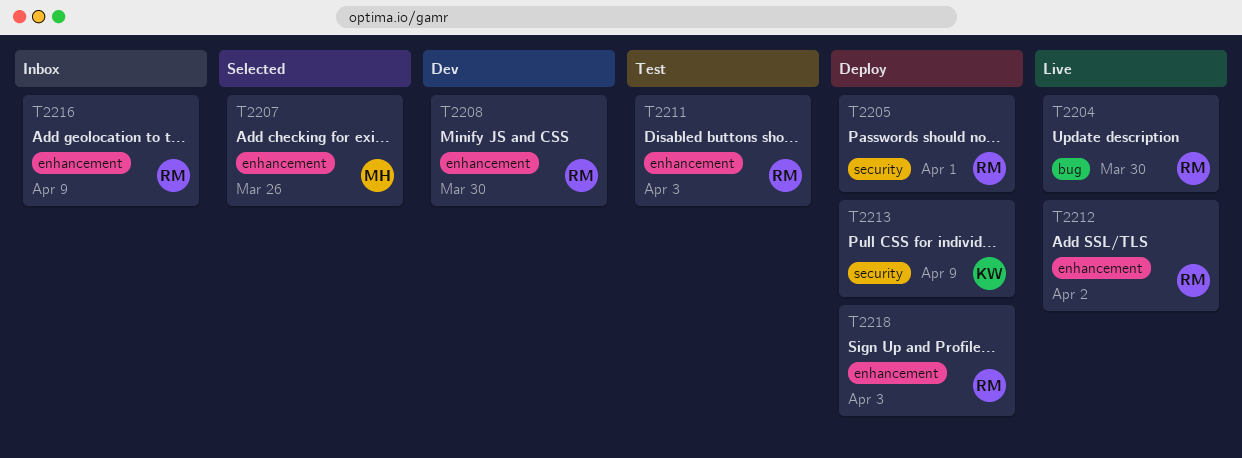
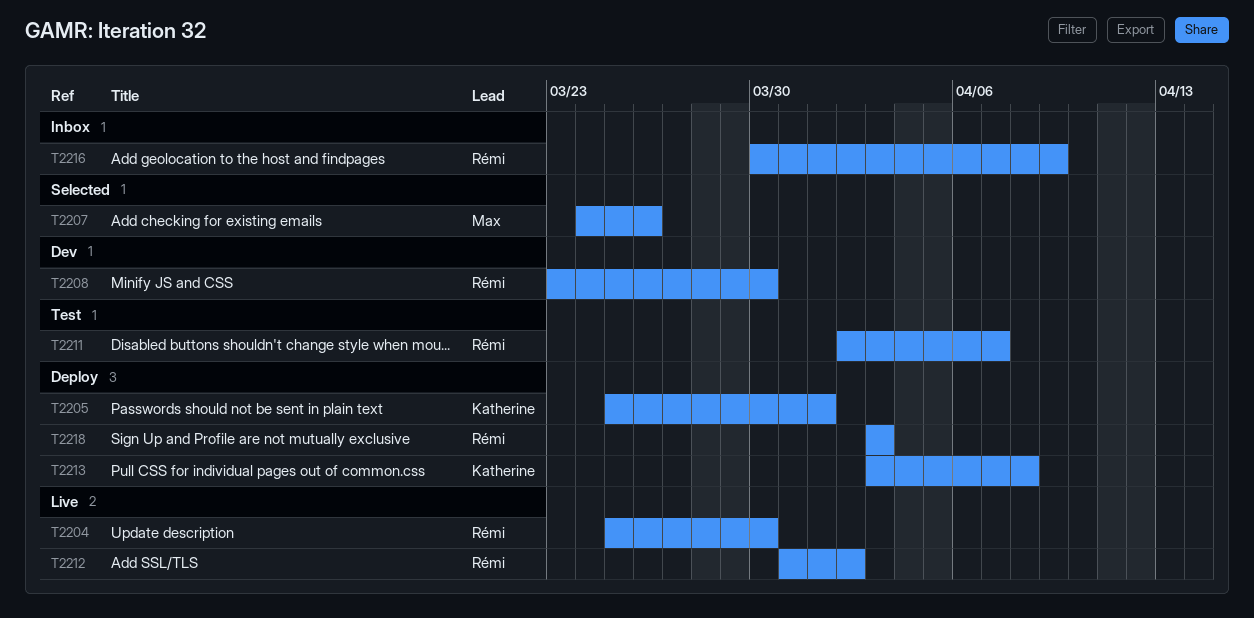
T2205, owner: Rémi -> Katherine
T2211, due: Apr 3 -> Apr 7
T2213, due: Apr 9 -> Apr 8

